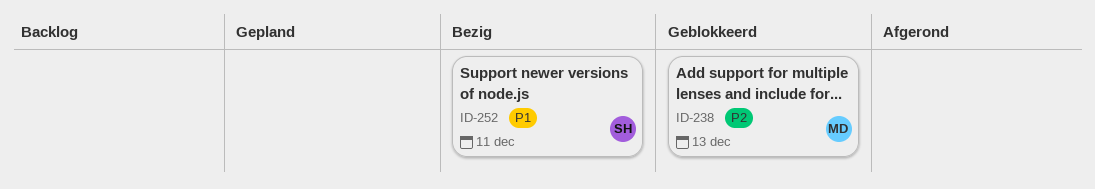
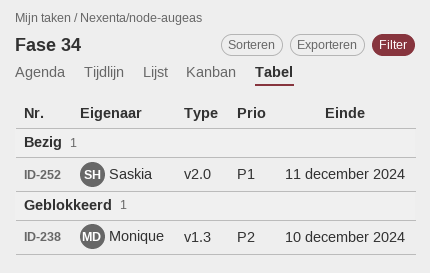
ID-238, due: Dec 13 -> Dec 10

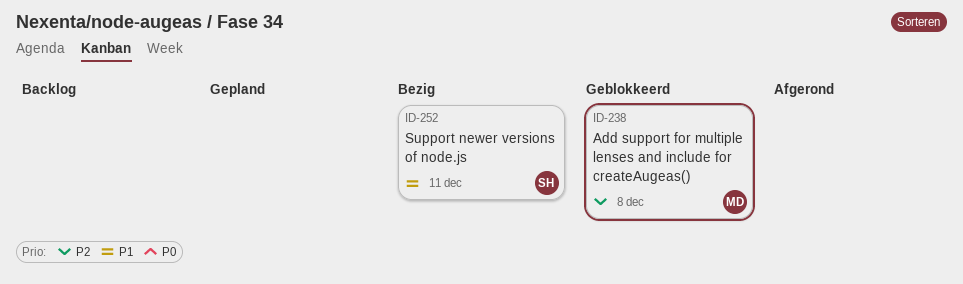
ID-238, due: Dec 10 -> Dec 8

